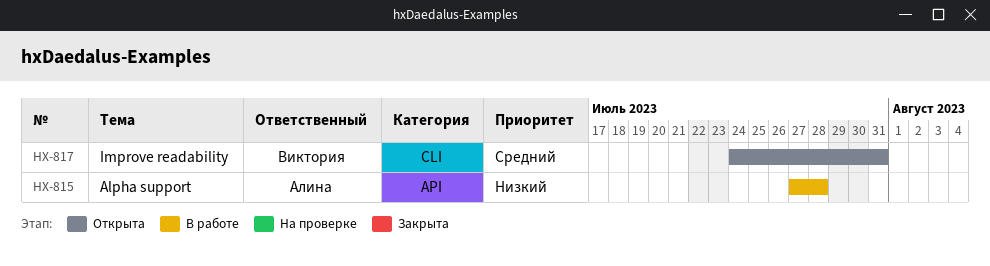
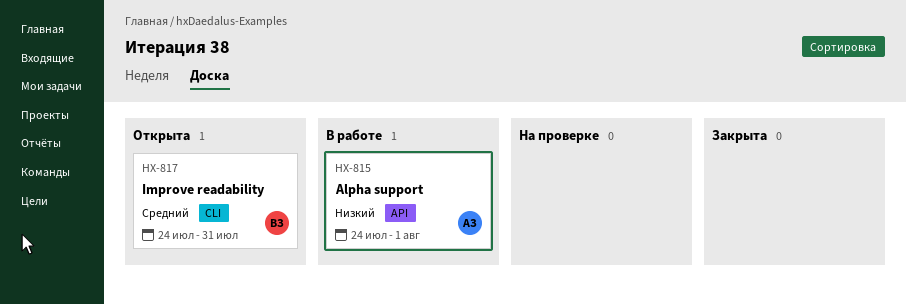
HX-815, start: Jul 27 -> Jul 24
HX-815, due: Jul 28 -> Aug 1

